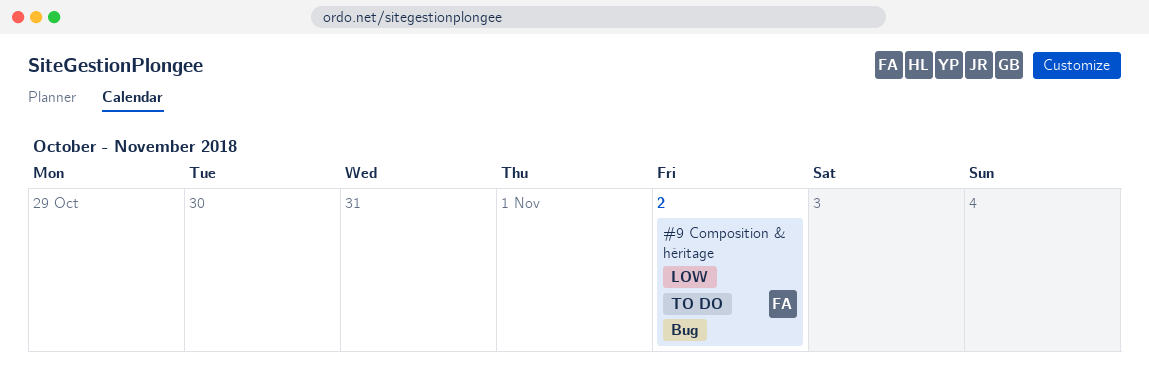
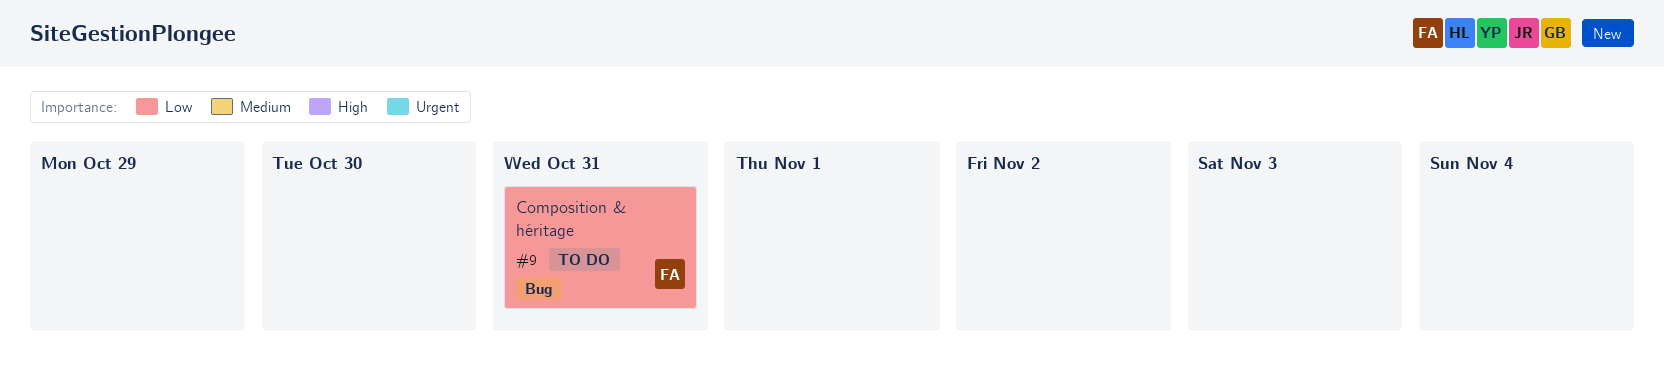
#9, due: Nov 2 -> Oct 31

